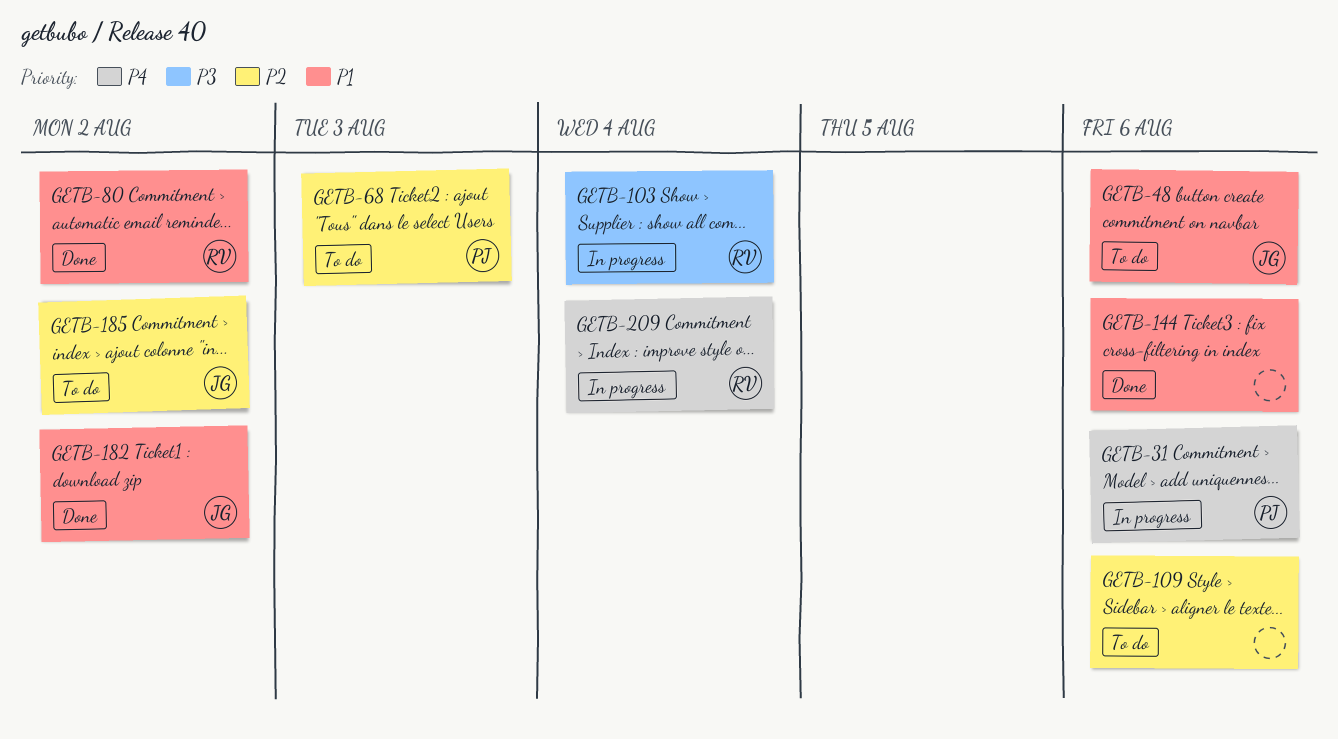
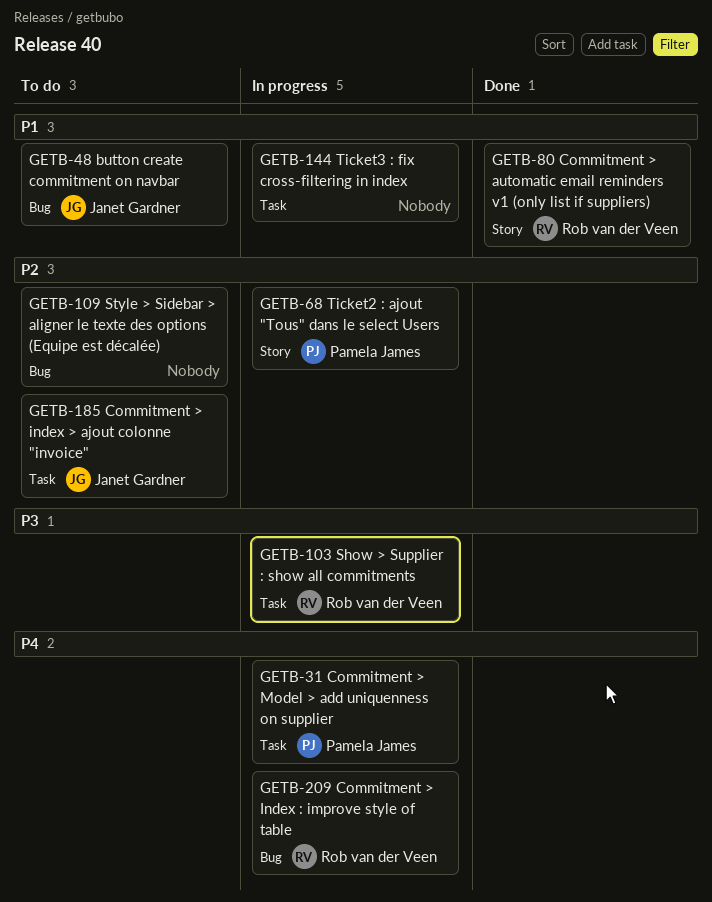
GETB-68, status: To do -> In progress
GETB-144, status: Done -> In progress
GETB-182: present -> none

